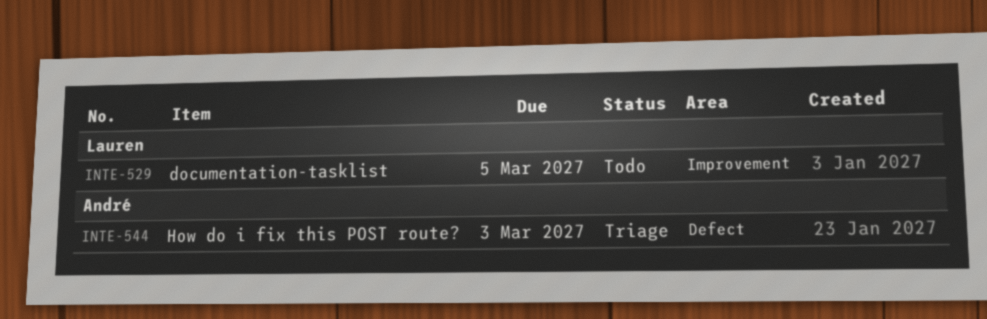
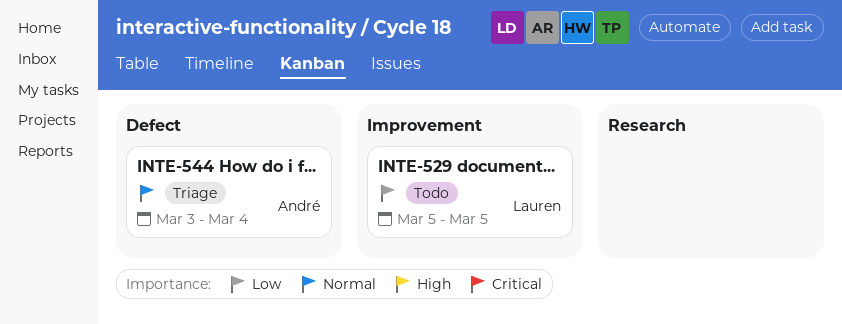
INTE-544, due: Mar 3 -> Mar 4

